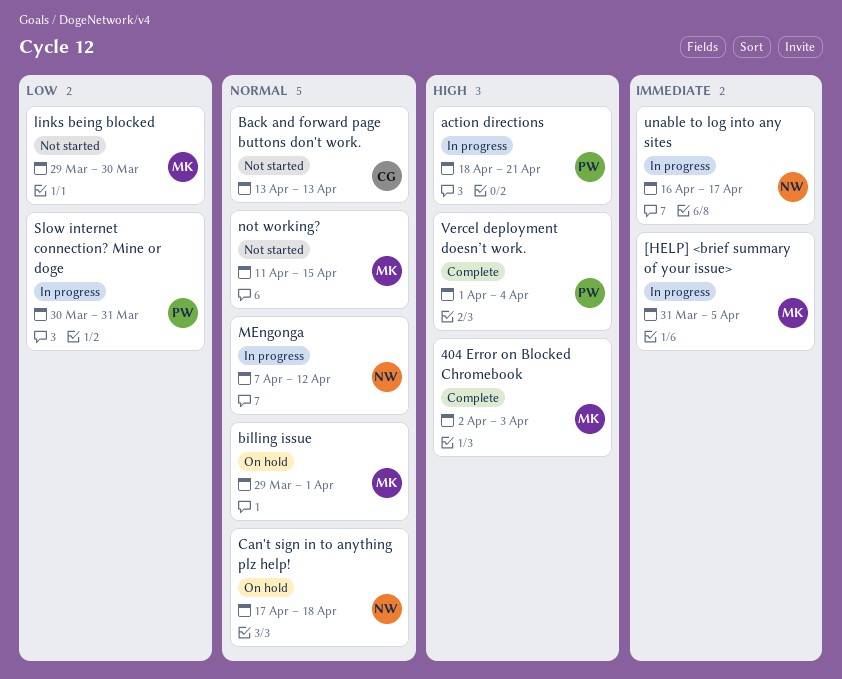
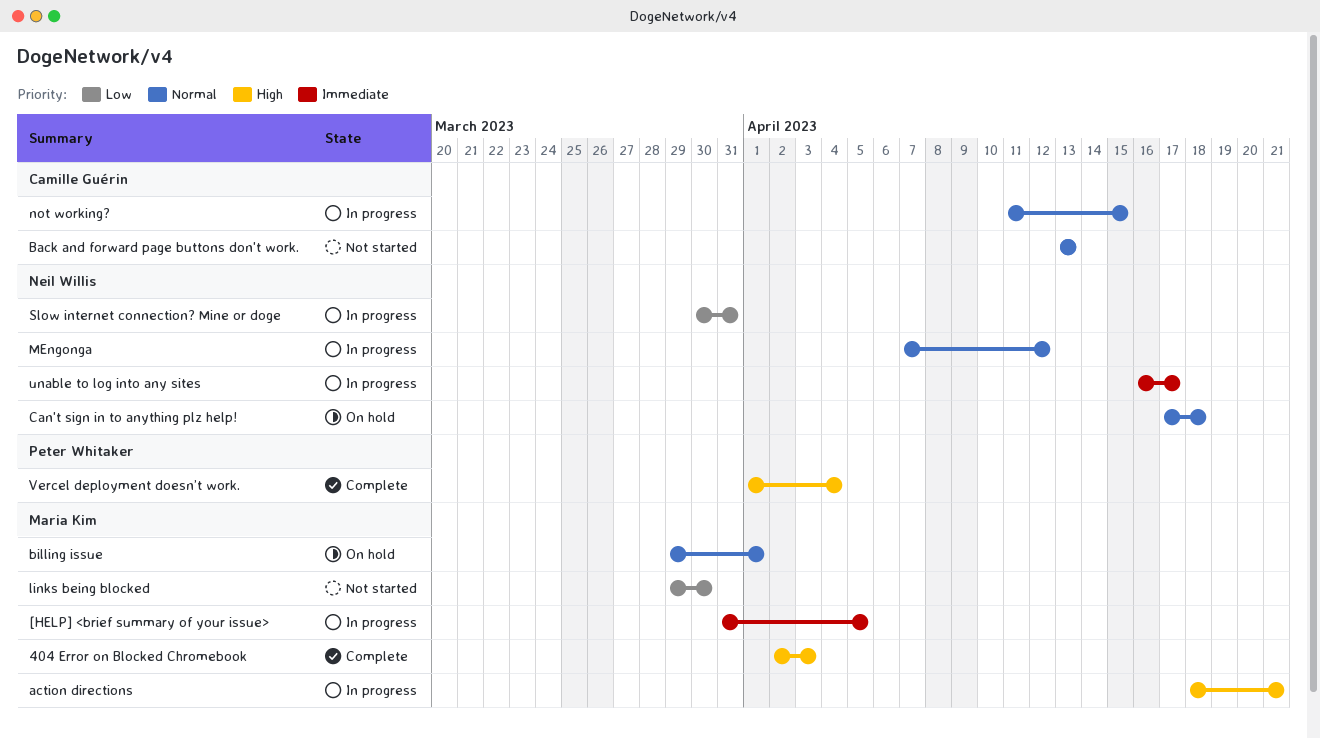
action directions, owner: Peter Whitaker -> Maria Kim
not working?, status: Not started -> In progress
not working?, owner: Maria Kim -> Camille Guérin
Slow internet connection? Mine or doge, owner: Peter Whitaker -> Neil Willis

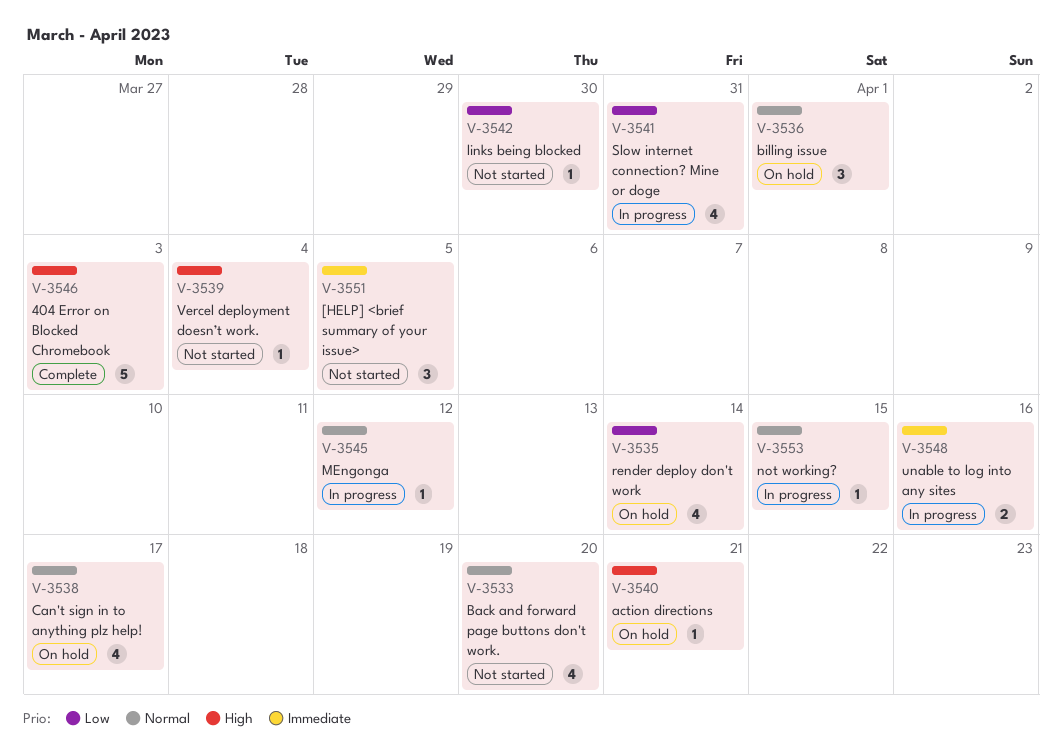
[HELP] <brief summary of your issue>, status: In progress -> Not started
action directions, status: In progress -> On hold
Back and forward page buttons don't work., due: Apr 13 -> Apr 20
Can't sign in to anything plz help!, due: Apr 18 -> Apr 17
render deploy don't work: none -> present
unable to log into any sites, due: Apr 17 -> Apr 16
Vercel deployment doesn’t work., status: Complete -> Not started

